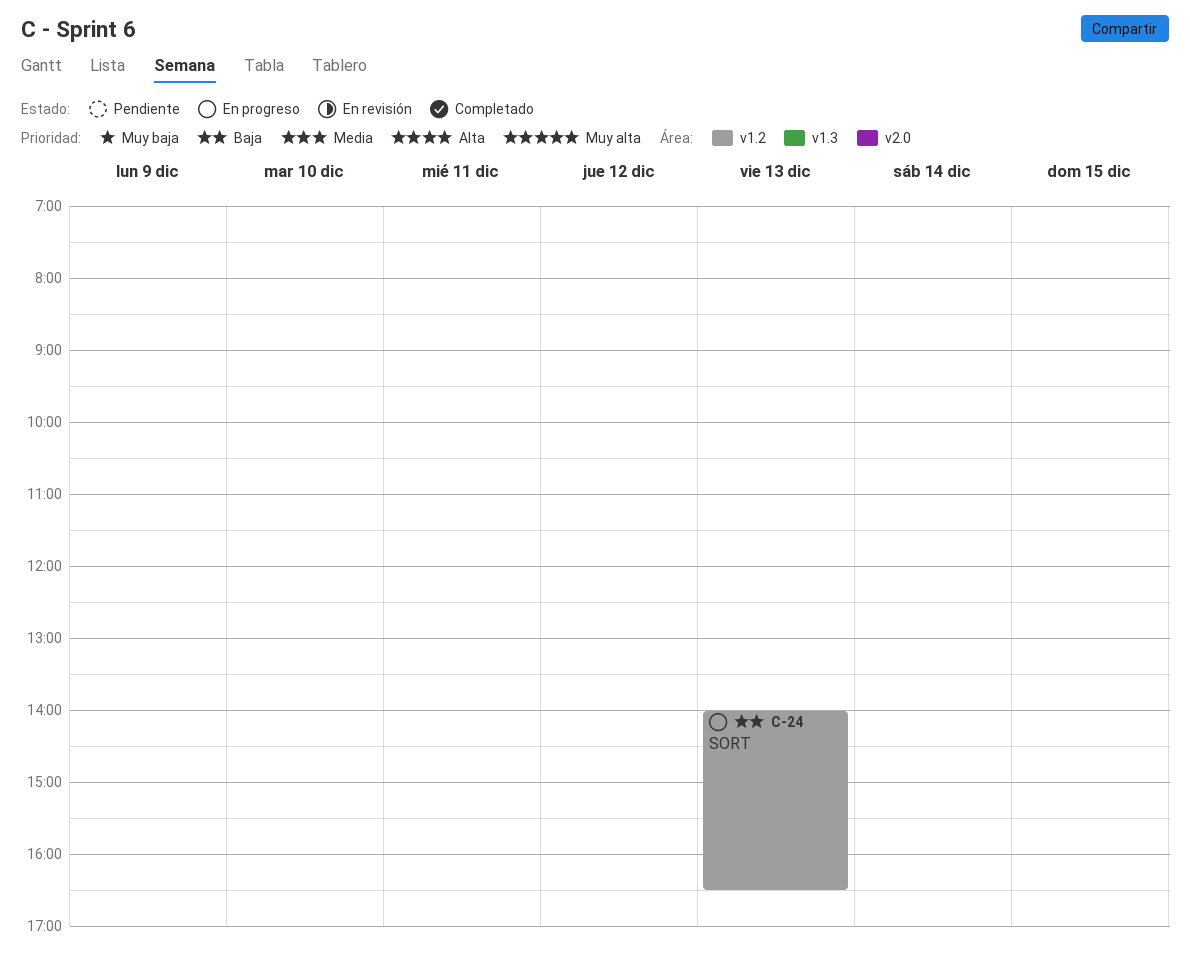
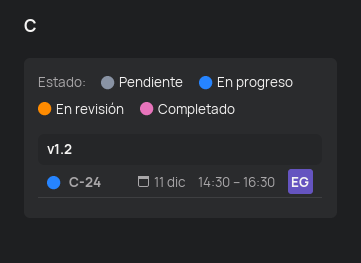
C-24, day: Dec 13 -> Dec 11
C-24, begins: 14:00 -> 14:30

